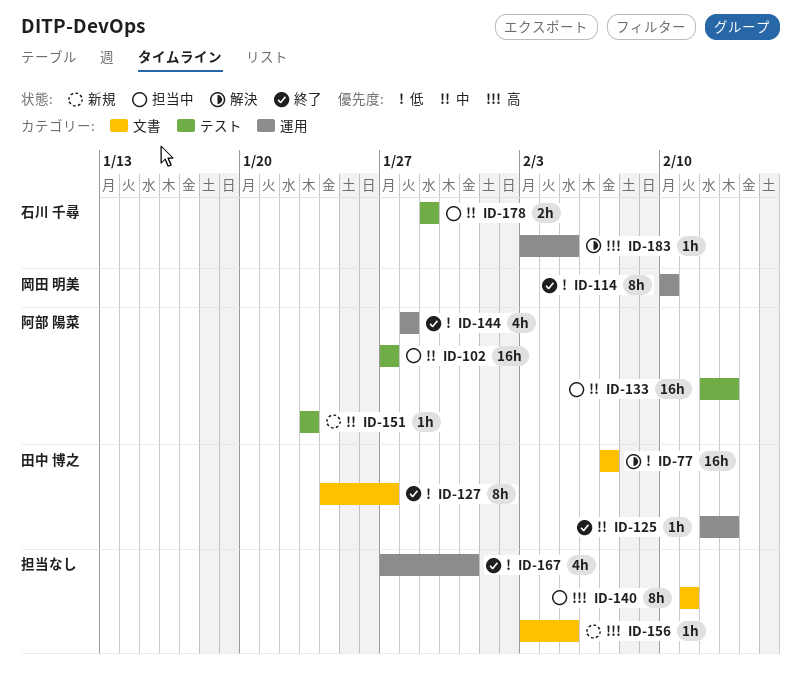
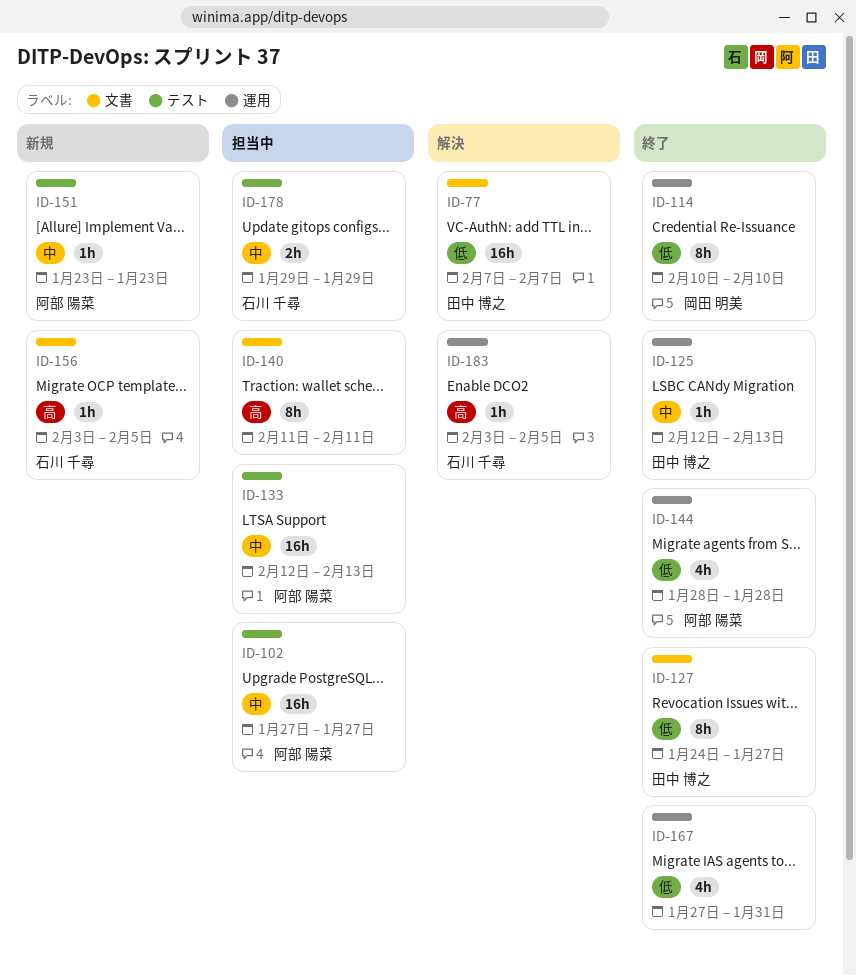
ID-156, owner: none -> 石川 千尋

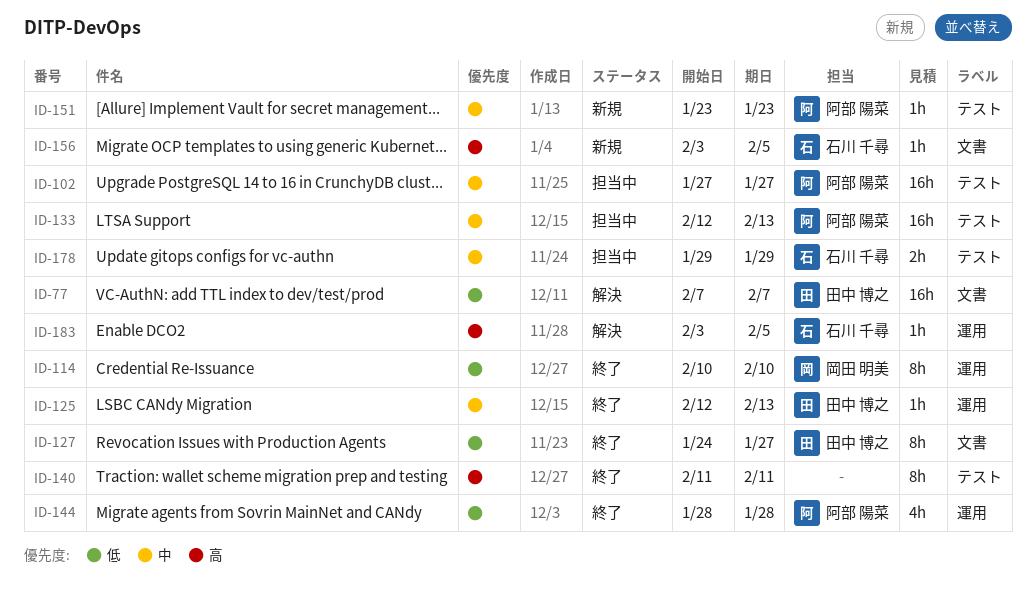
ID-140, status: 担当中 -> 終了
ID-140, label: 文書 -> テスト
ID-167: present -> none

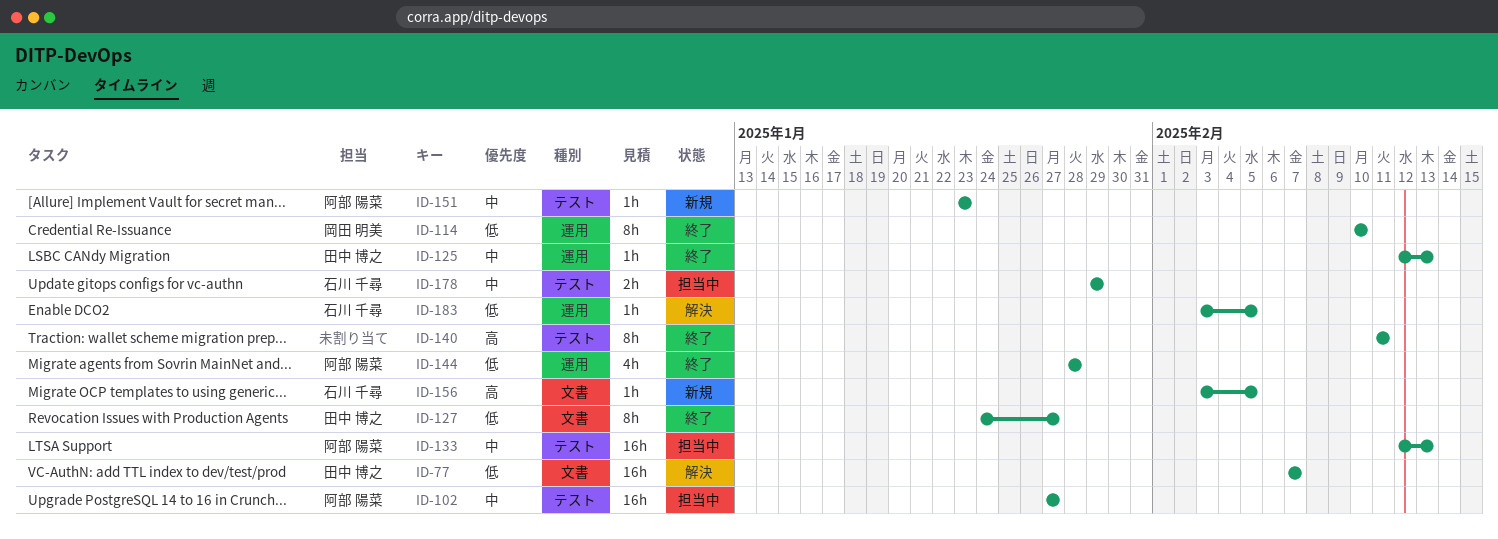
ID-183, priority: 高 -> 低

